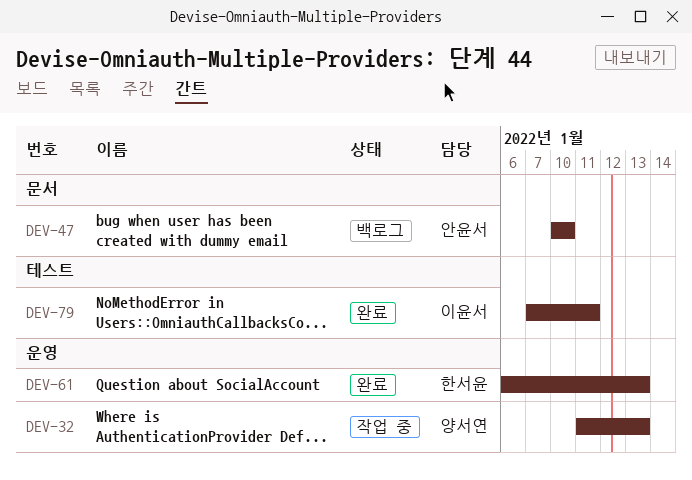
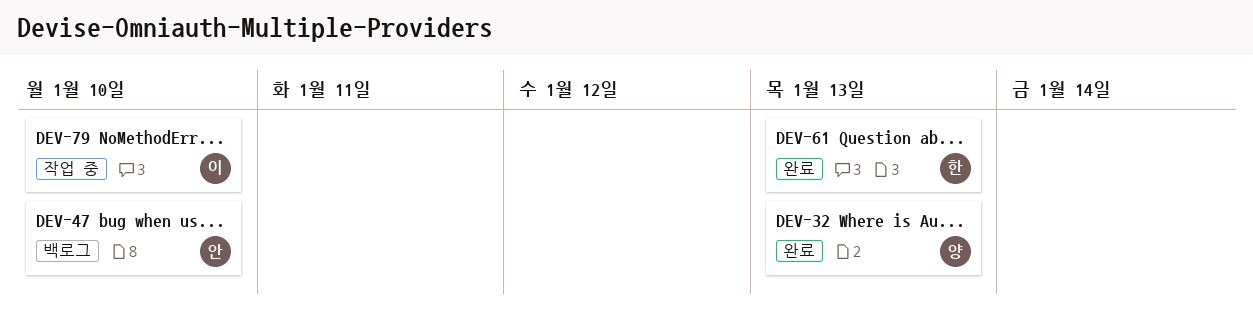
DEV-32, status: 작업 중 -> 완료
DEV-79, status: 완료 -> 작업 중
DEV-79, due: Jan 11 -> Jan 10

